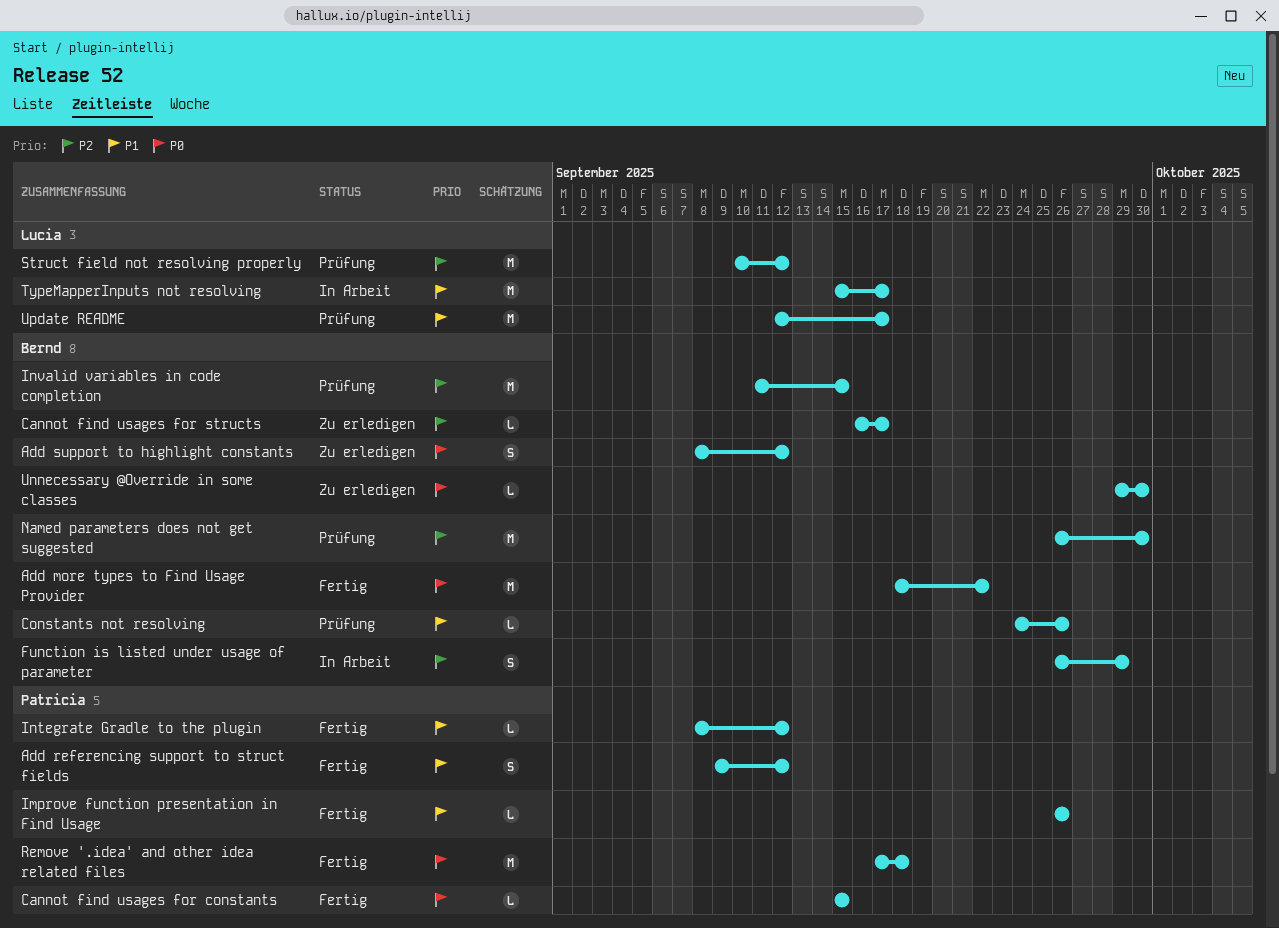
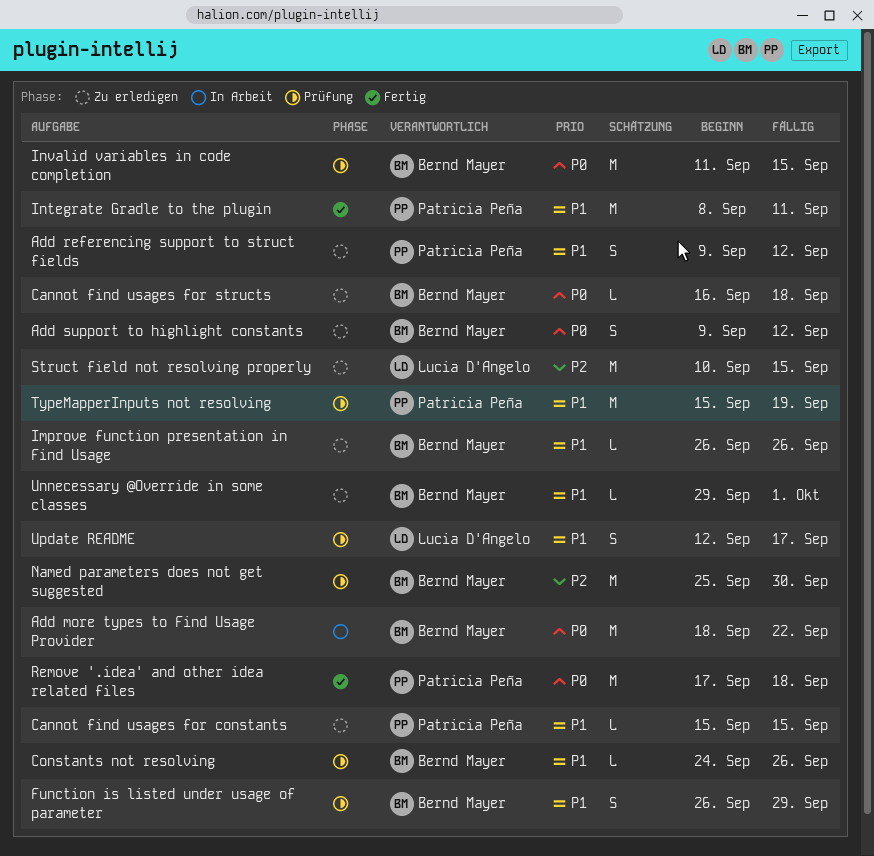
Add more types to Find Usage Provider, status: Fertig -> In Arbeit
Add referencing support to struct fields, status: Fertig -> Zu erledigen
Add support to highlight constants, start: Sep 8 -> Sep 9
Cannot find usages for constants, status: Fertig -> Zu erledigen
Cannot find usages for constants, priority: P0 -> P1
Cannot find usages for structs, priority: P2 -> P0
Cannot find usages for structs, due: Sep 17 -> Sep 18
Function is listed under usage of parameter, status: In Arbeit -> Prüfung
Function is listed under usage of parameter, priority: P2 -> P1
Improve function presentation in Find Usage, status: Fertig -> Zu erledigen
Improve function presentation in Find Usage, owner: Patricia Peña -> Bernd Mayer
Integrate Gradle to the plugin, estimate: L -> M
Integrate Gradle to the plugin, due: Sep 12 -> Sep 11
Invalid variables in code completion, priority: P2 -> P0
Named parameters does not get suggested, start: Sep 26 -> Sep 25
Struct field not resolving properly, status: Prüfung -> Zu erledigen
Struct field not resolving properly, due: Sep 12 -> Sep 15
TypeMapperInputs not resolving, status: In Arbeit -> Prüfung
TypeMapperInputs not resolving, owner: Lucia D'Angelo -> Patricia Peña
TypeMapperInputs not resolving, due: Sep 17 -> Sep 19
Unnecessary @Override in some classes, priority: P0 -> P1
Unnecessary @Override in some classes, due: Sep 30 -> Oct 1
Update README, estimate: M -> S

